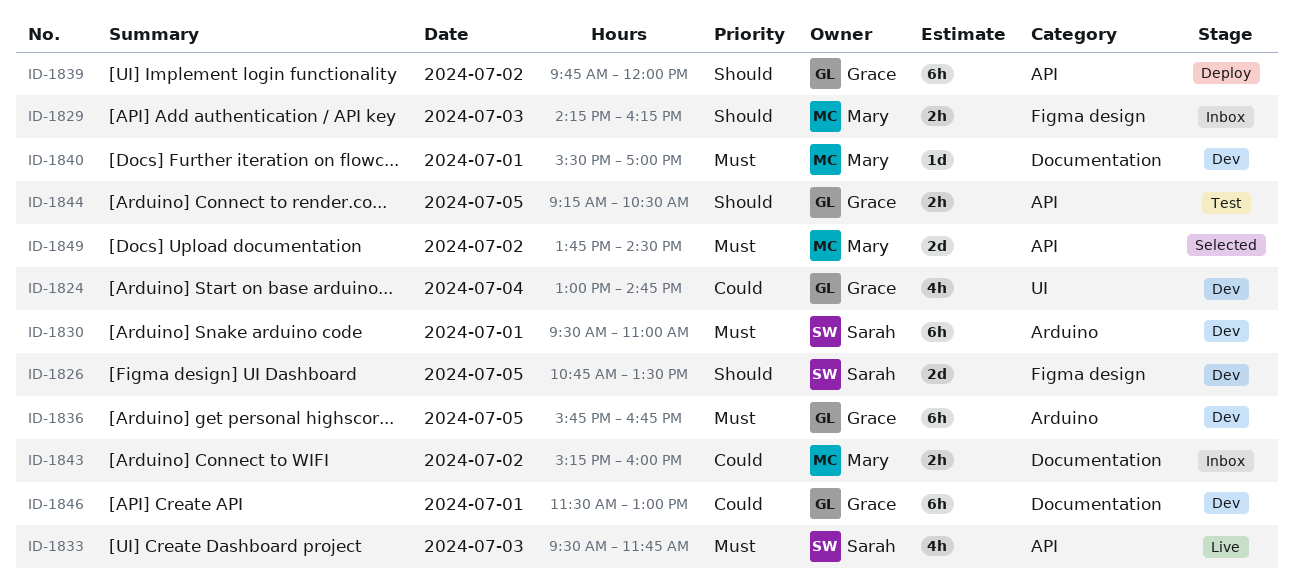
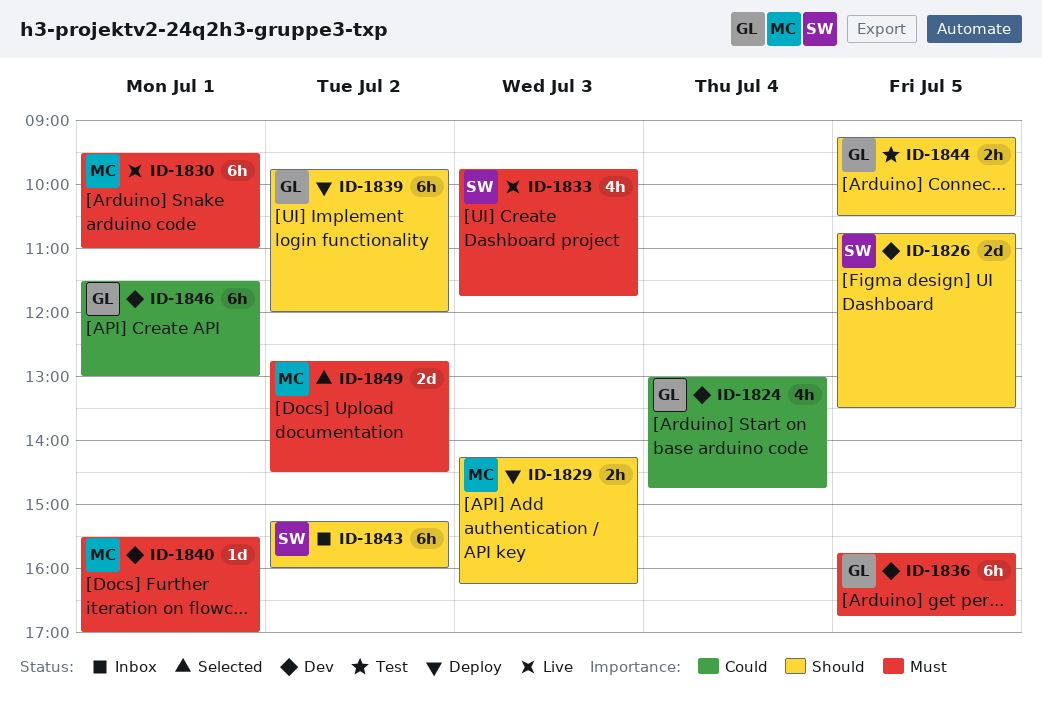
ID-1829, status: Inbox -> Deploy
ID-1830, status: Dev -> Live
ID-1830, owner: Sarah -> Mary
ID-1833, begins: 09:30 -> 09:45
ID-1843, owner: Mary -> Sarah
ID-1843, priority: Could -> Should
ID-1843, estimate: 2h -> 6h
ID-1849, begins: 13:45 -> 12:45

